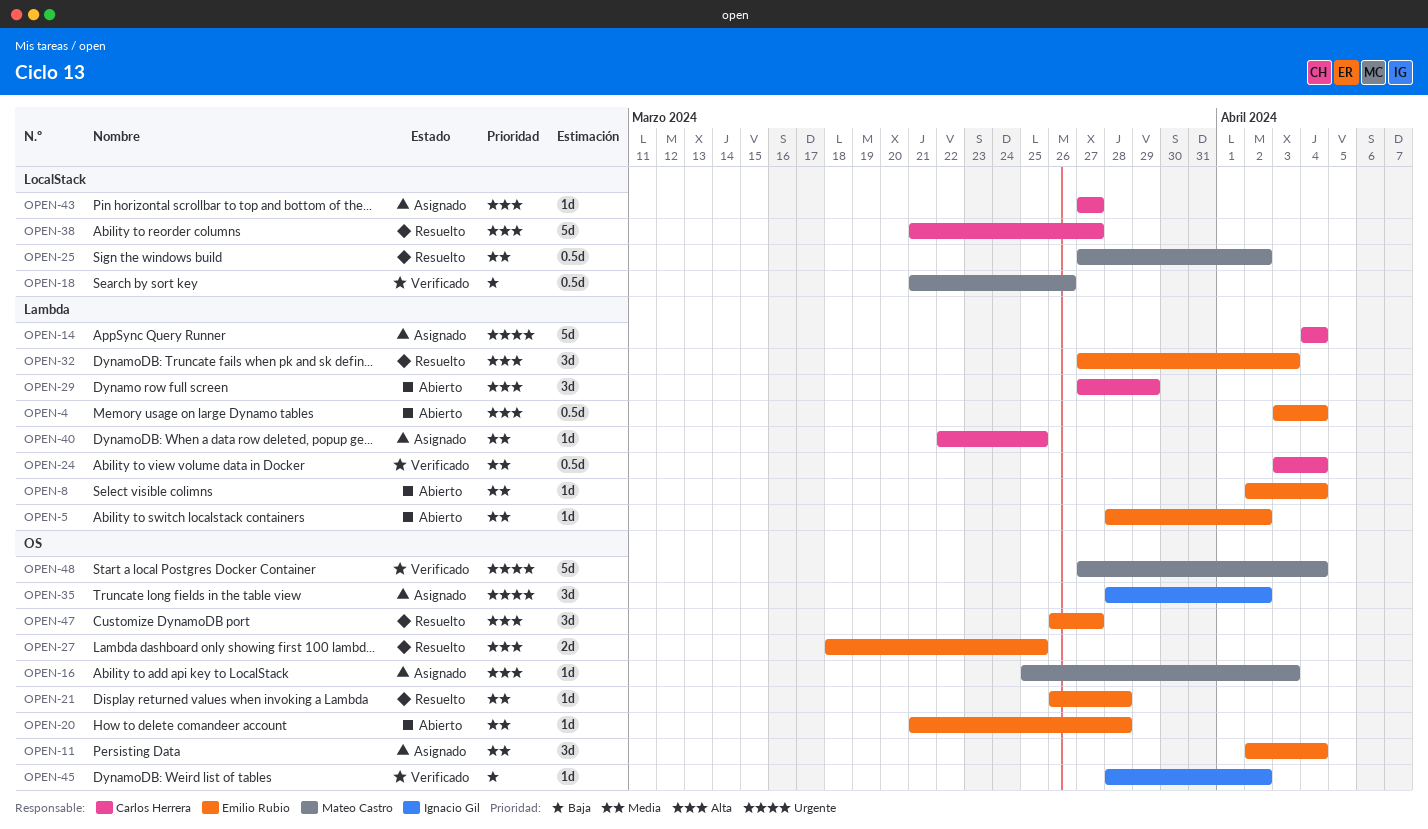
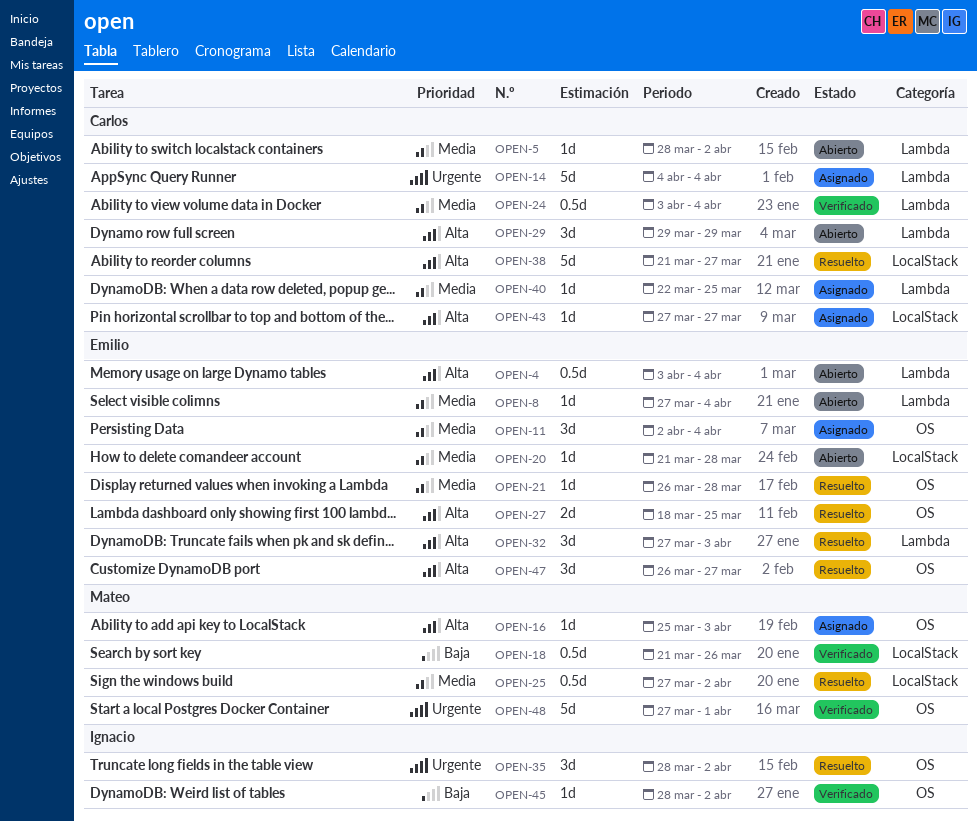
OPEN-5, owner: Emilio Rubio -> Carlos Herrera
OPEN-8, start: Apr 2 -> Mar 27
OPEN-20, label: OS -> LocalStack
OPEN-29, start: Mar 27 -> Mar 29
OPEN-35, status: Asignado -> Resuelto
OPEN-48, due: Apr 4 -> Apr 1

